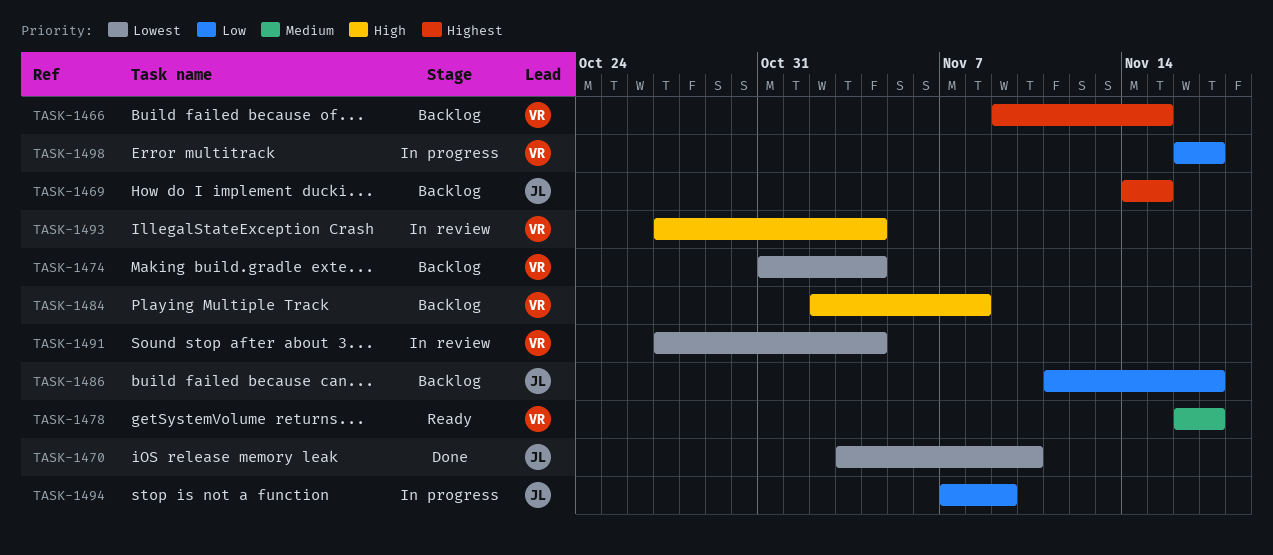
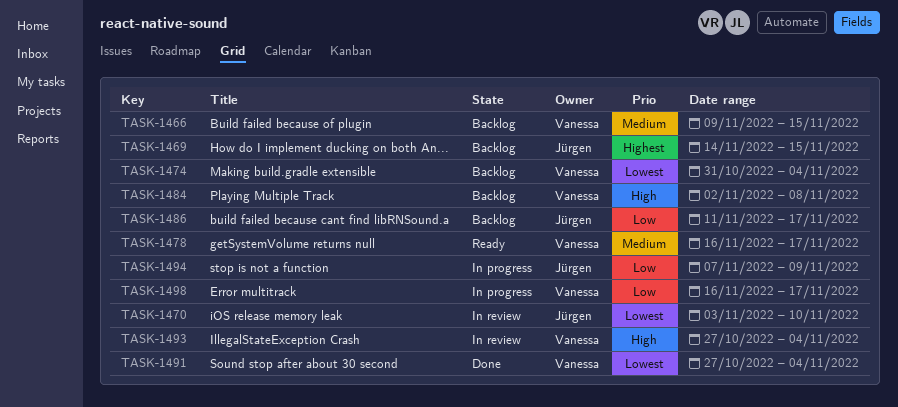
TASK-1466, priority: Highest -> Medium
TASK-1470, status: Done -> In review
TASK-1491, status: In review -> Done

